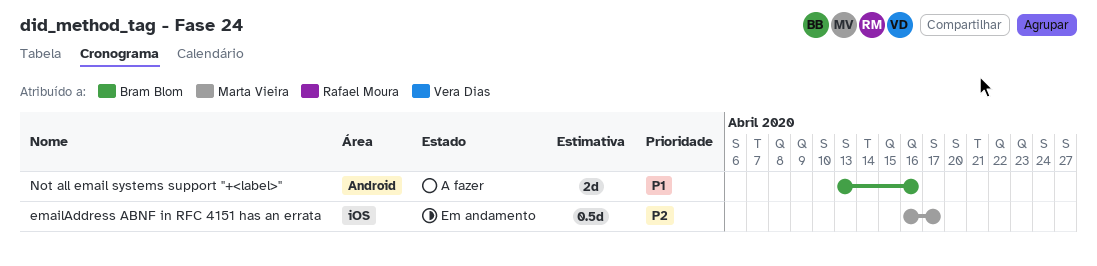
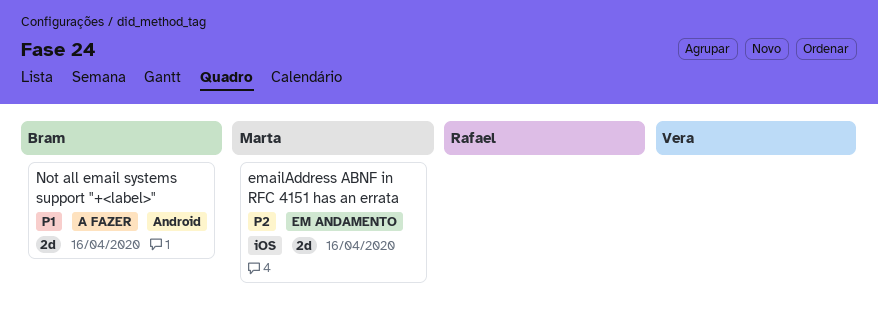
emailAddress ABNF in RFC 4151 has an errata, estimate: 0.5d -> 2d
emailAddress ABNF in RFC 4151 has an errata, due: Apr 17 -> Apr 16

